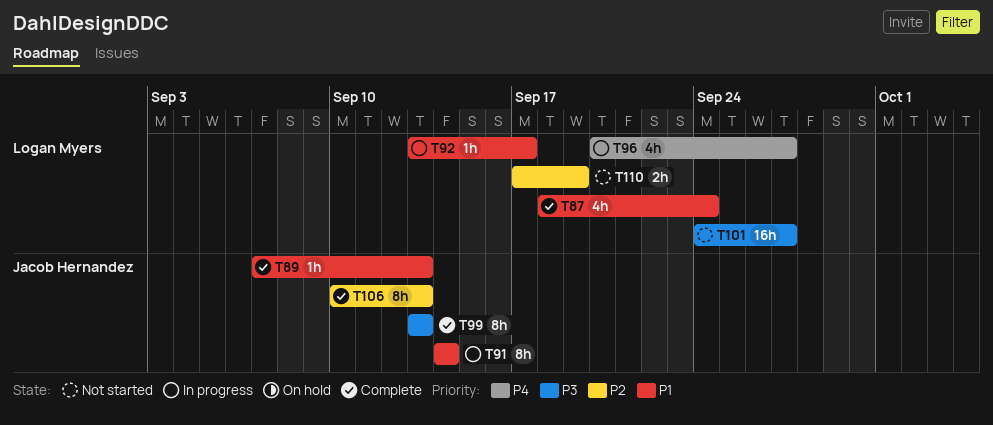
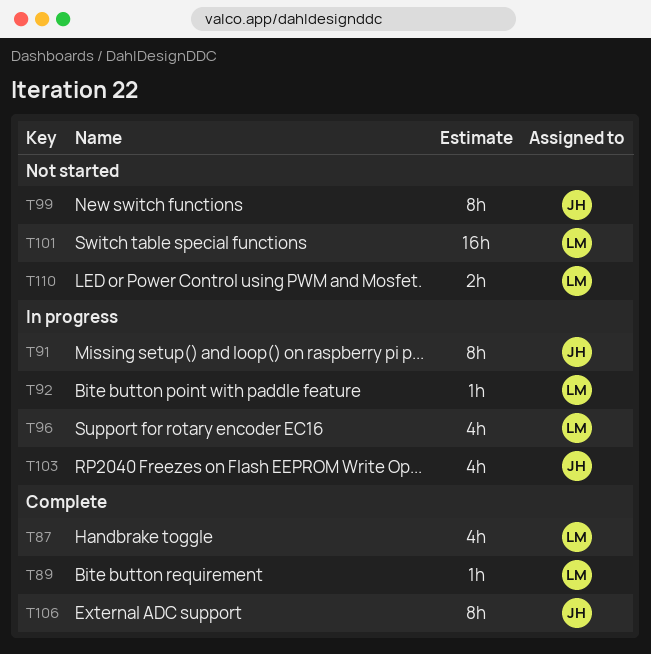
T89, owner: Jacob Hernandez -> Logan Myers
T99, status: Complete -> Not started
T103: none -> present

